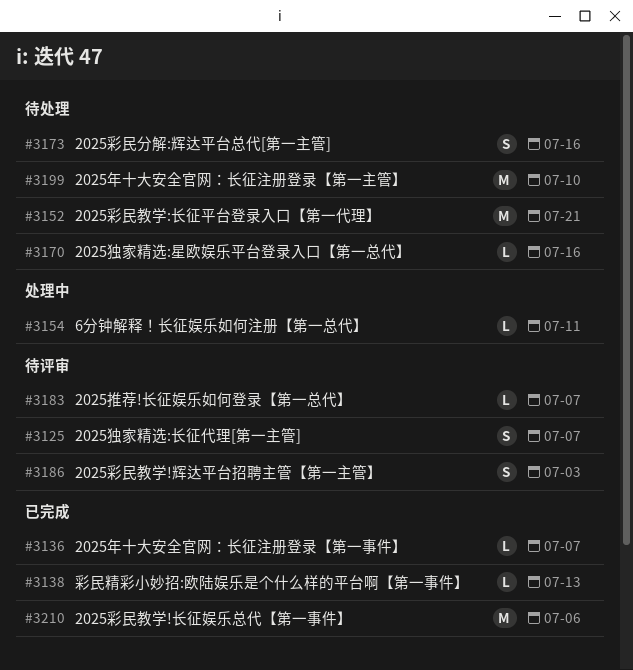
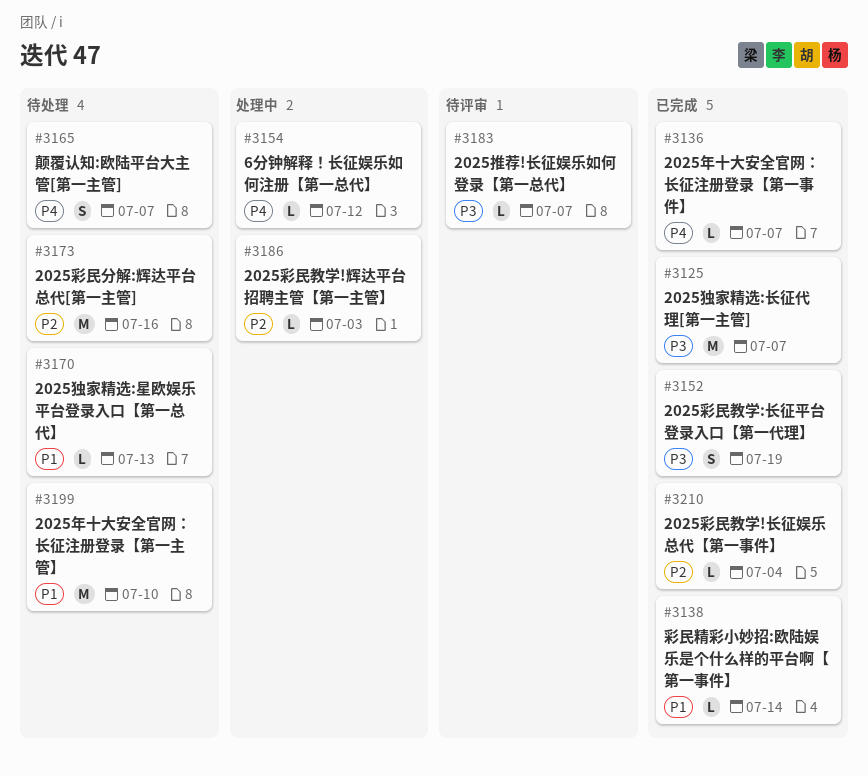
#3125, status: 待评审 -> 已完成
#3125, estimate: S -> M
#3138, due: Jul 13 -> Jul 14
#3152, status: 待处理 -> 已完成
#3152, estimate: M -> S
#3152, due: Jul 21 -> Jul 19
#3154, due: Jul 11 -> Jul 12
#3165: none -> present
#3170, due: Jul 16 -> Jul 13
#3173, estimate: S -> M
#3186, status: 待评审 -> 处理中
#3186, estimate: S -> L
#3210, estimate: M -> L
#3210, due: Jul 6 -> Jul 4

